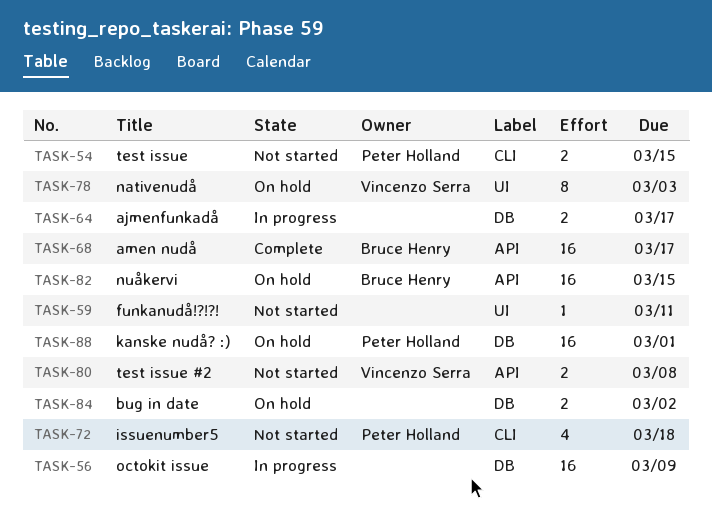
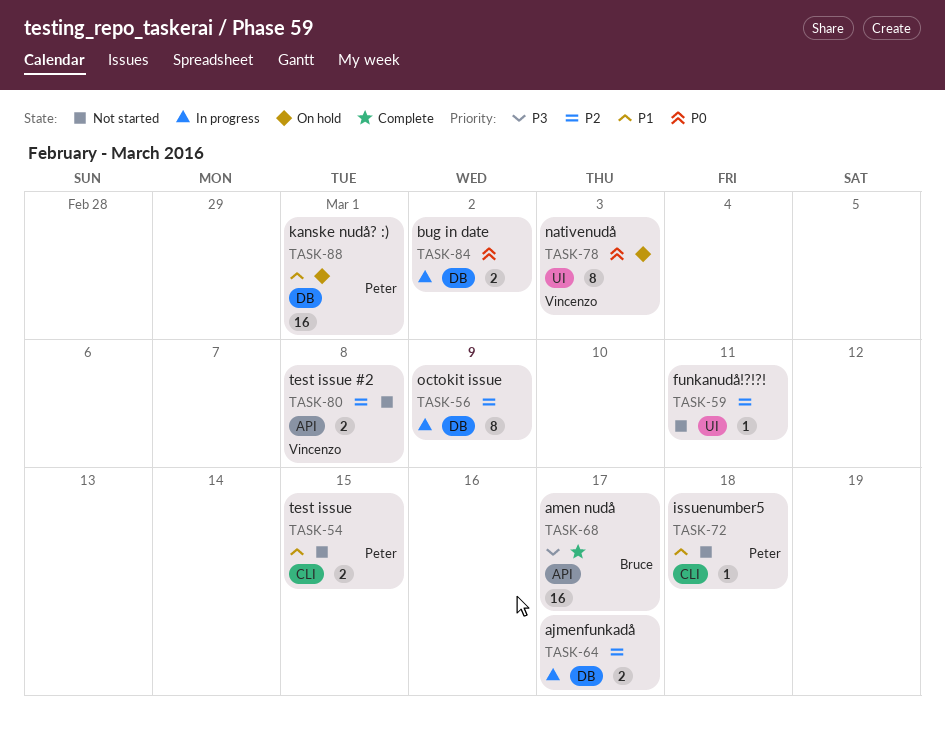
TASK-56, estimate: 16 -> 8
TASK-72, estimate: 4 -> 1
TASK-82: present -> none
TASK-84, status: On hold -> In progress

